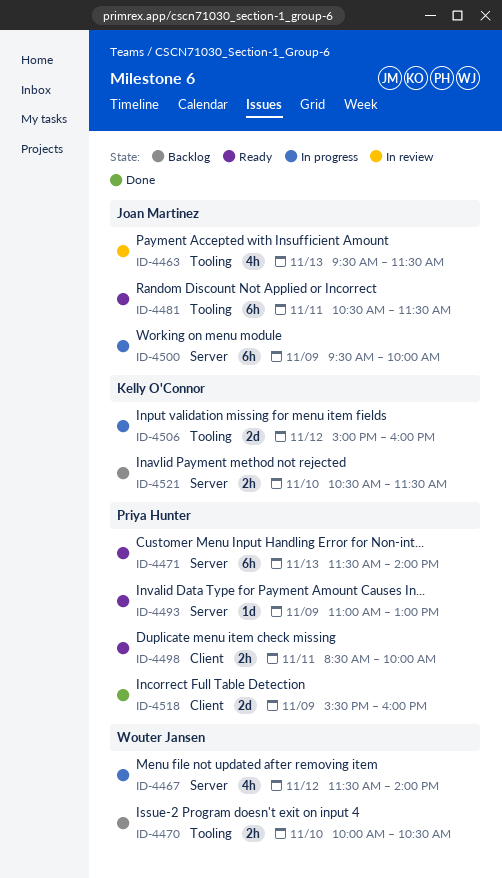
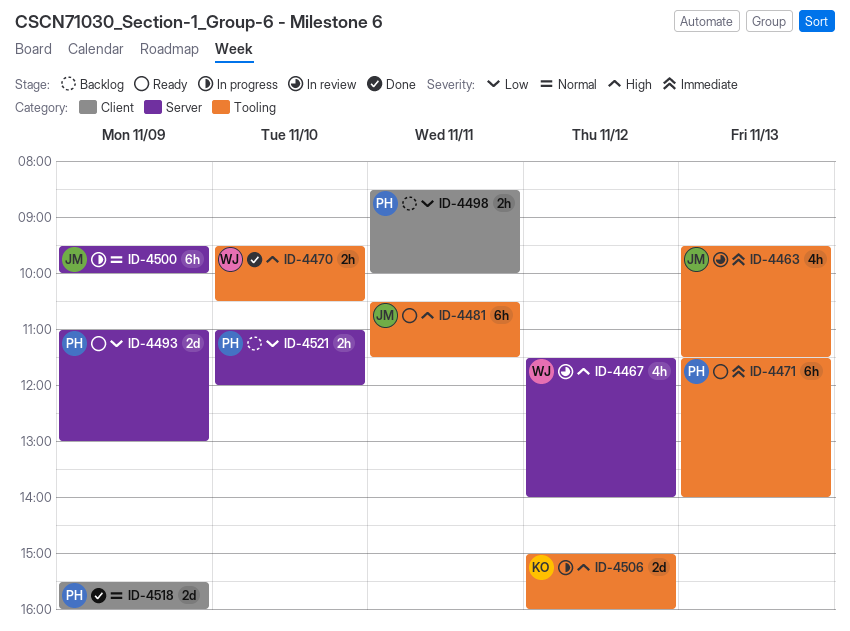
ID-4467, status: In progress -> In review
ID-4470, status: Backlog -> Done
ID-4470, begins: 10:00 -> 09:30
ID-4471, label: Server -> Tooling
ID-4493, estimate: 1d -> 2d
ID-4498, status: Ready -> Backlog
ID-4521, owner: Kelly O'Connor -> Priya Hunter
ID-4521, begins: 10:30 -> 11:00
ID-4521, ends: 11:30 -> 12:00

